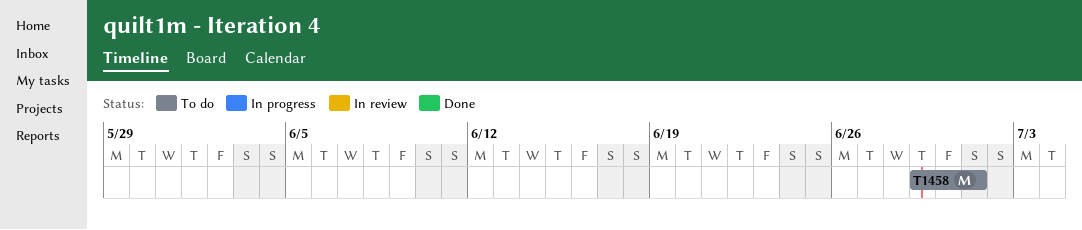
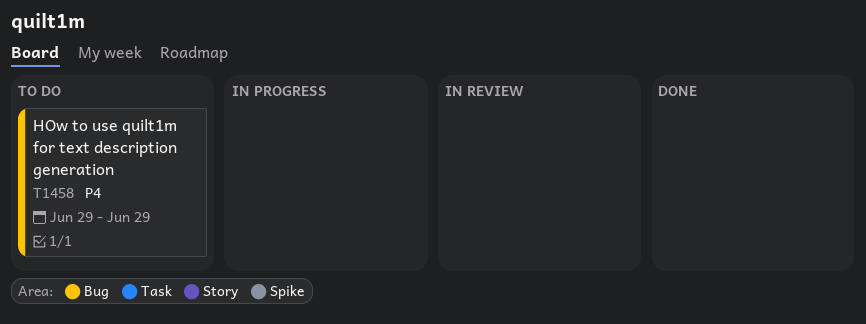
T1458, due: Jul 1 -> Jun 29

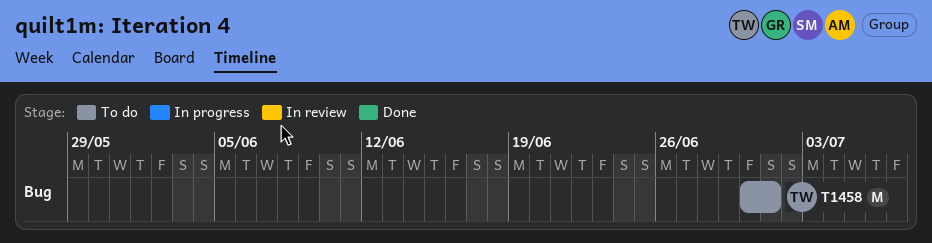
T1458, start: Jun 29 -> Jun 30
T1458, due: Jun 29 -> Jul 1

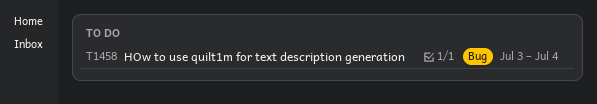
T1458, start: Jun 30 -> Jul 3
T1458, due: Jul 1 -> Jul 4

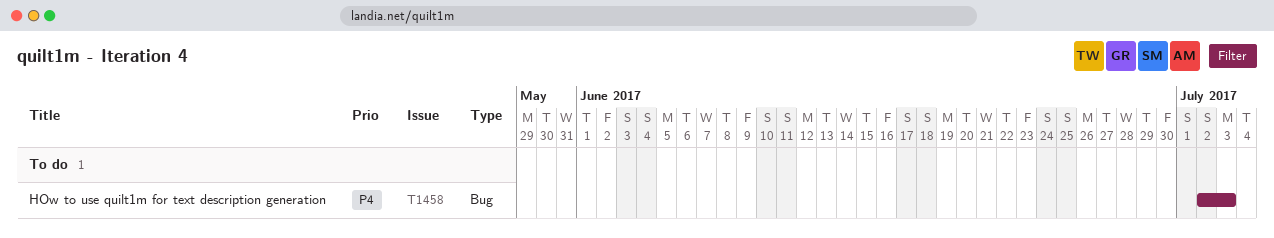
T1458, start: Jul 3 -> Jul 2
T1458, due: Jul 4 -> Jul 3

